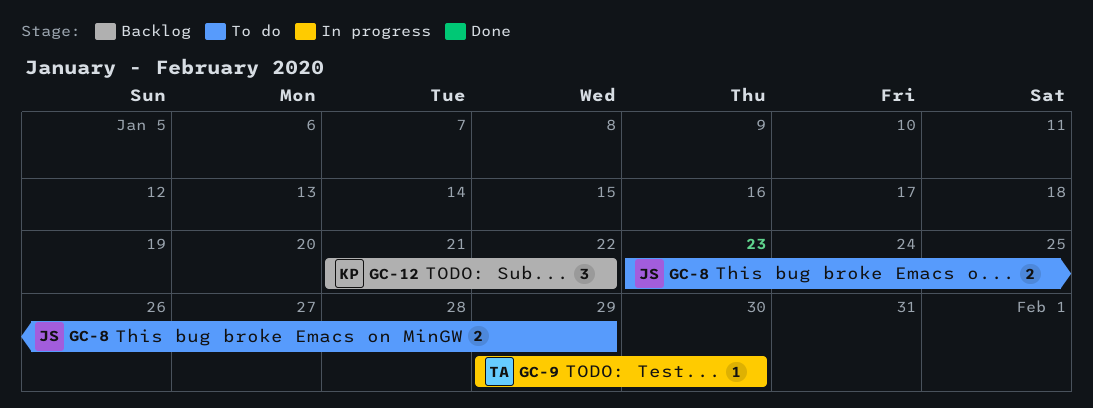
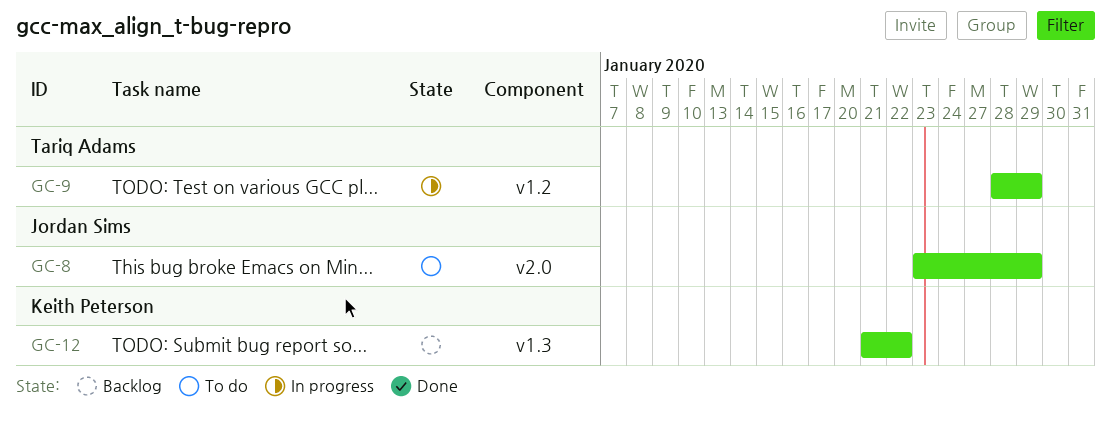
GC-9, start: Jan 29 -> Jan 28
GC-9, due: Jan 30 -> Jan 29

